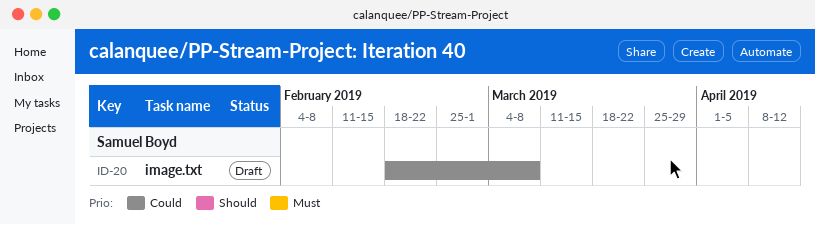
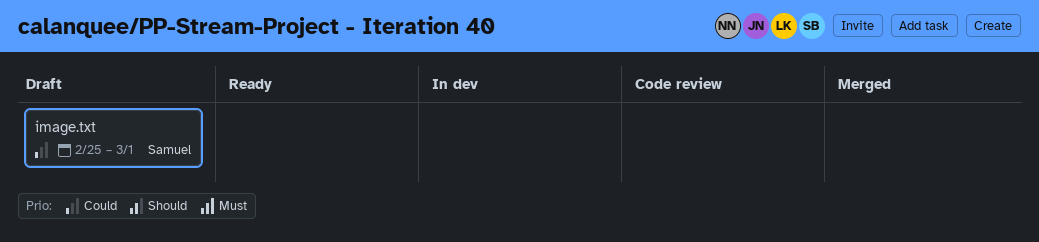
image.txt, start: Feb 18 -> Feb 25
image.txt, due: Mar 8 -> Mar 1

